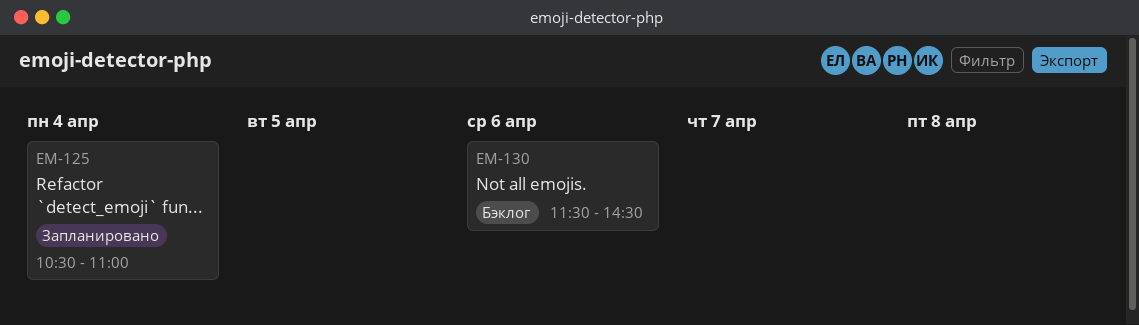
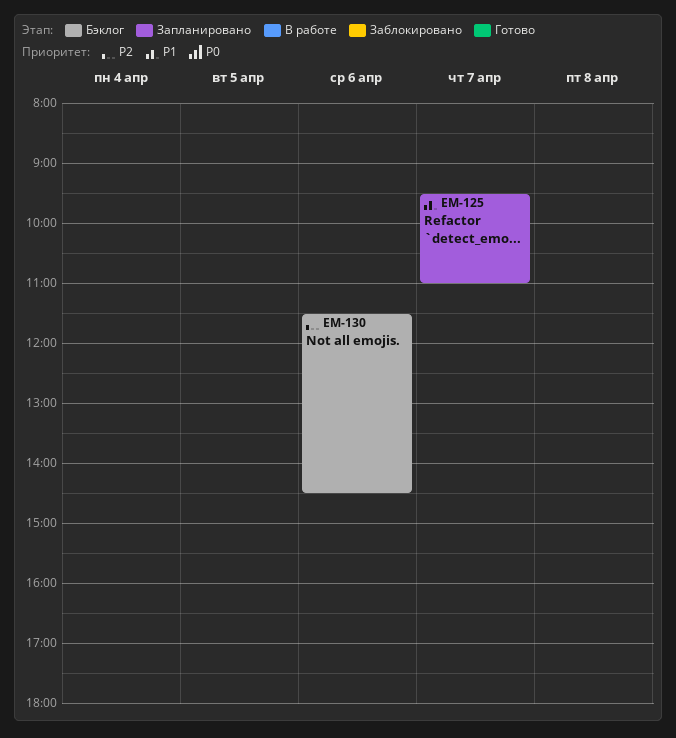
EM-125, day: Apr 4 -> Apr 7
EM-125, begins: 10:30 -> 09:30

